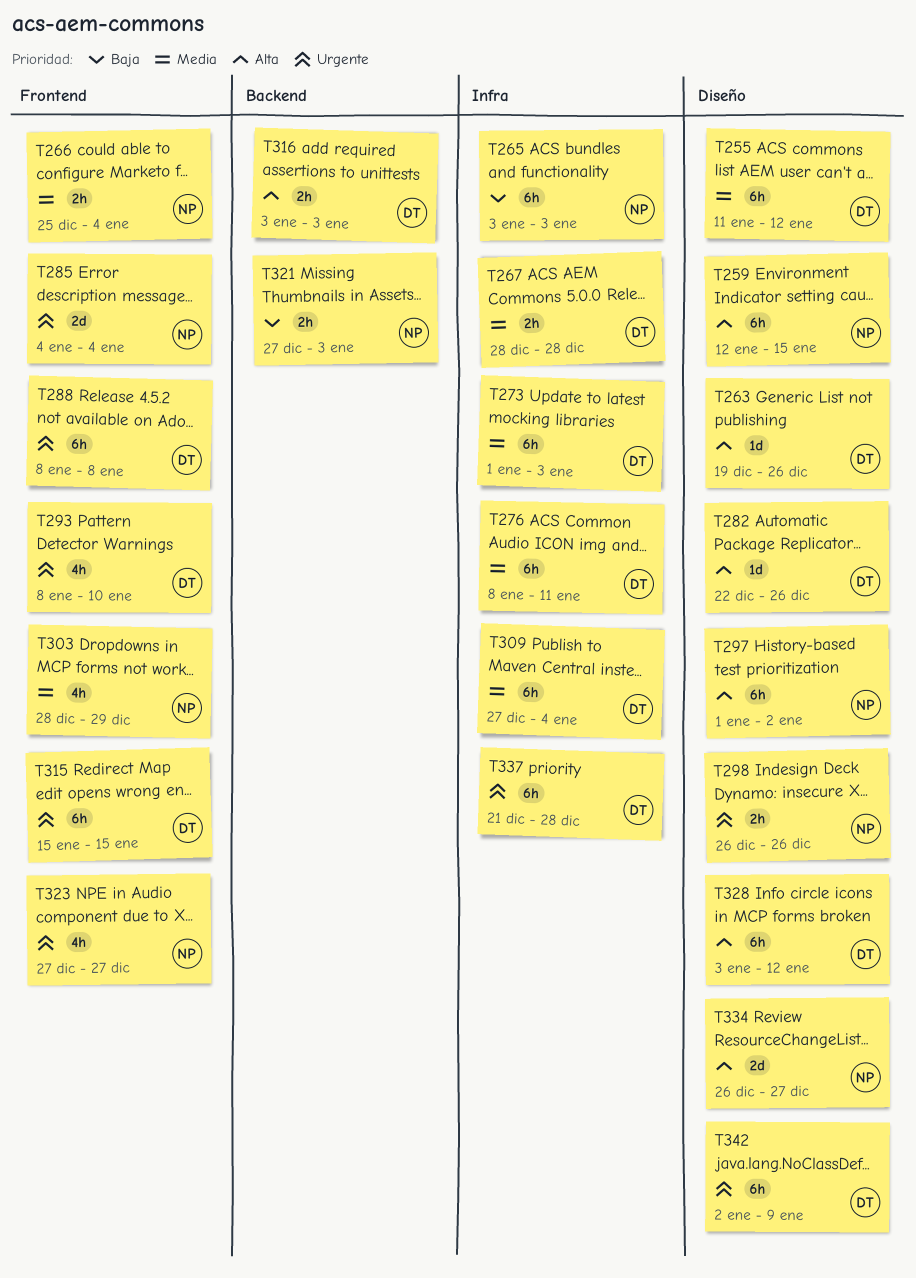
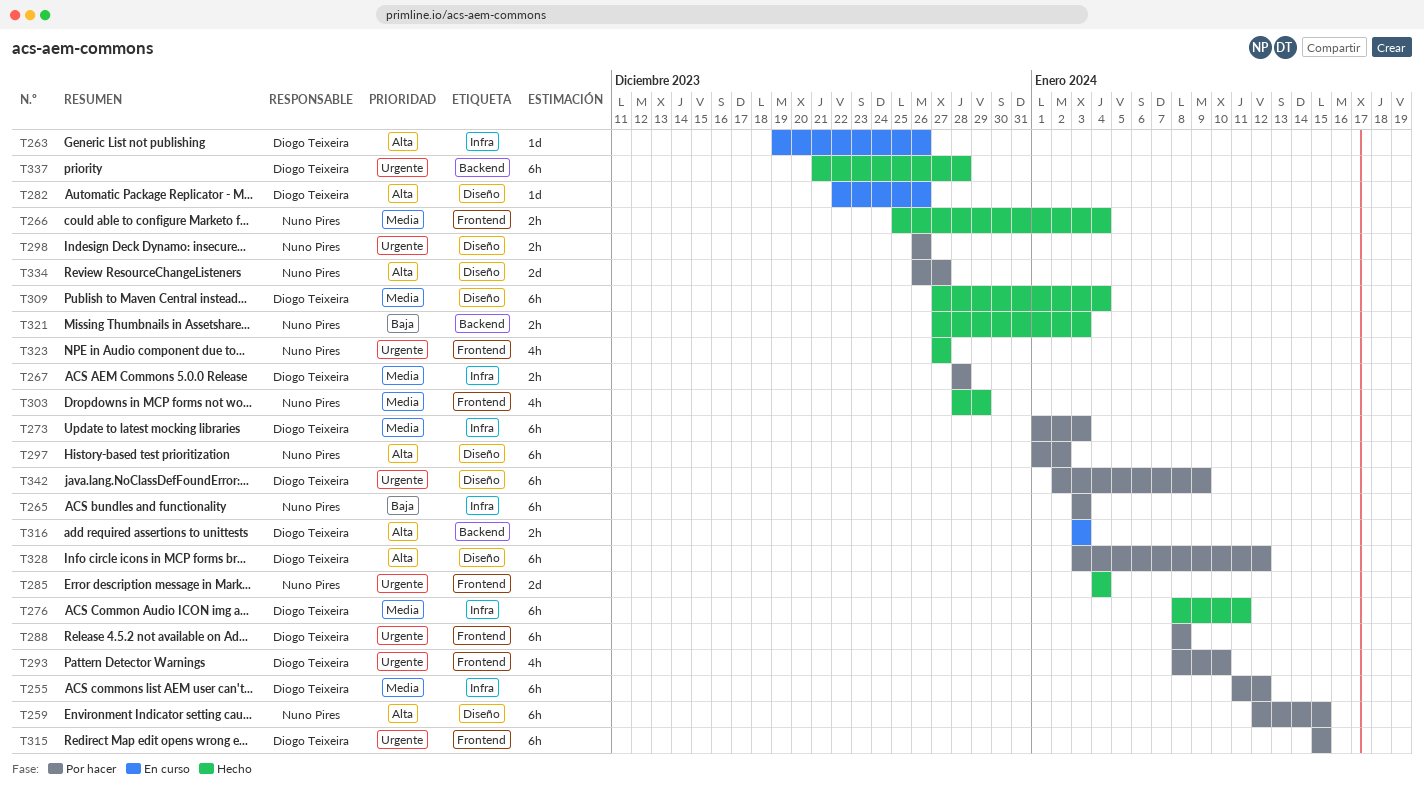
T255, label: Diseño -> Infra
T263, label: Diseño -> Infra
T309, label: Infra -> Diseño
T337, label: Infra -> Backend

